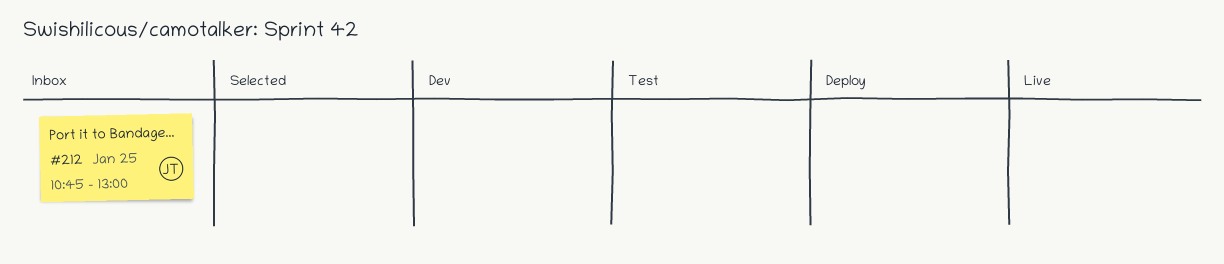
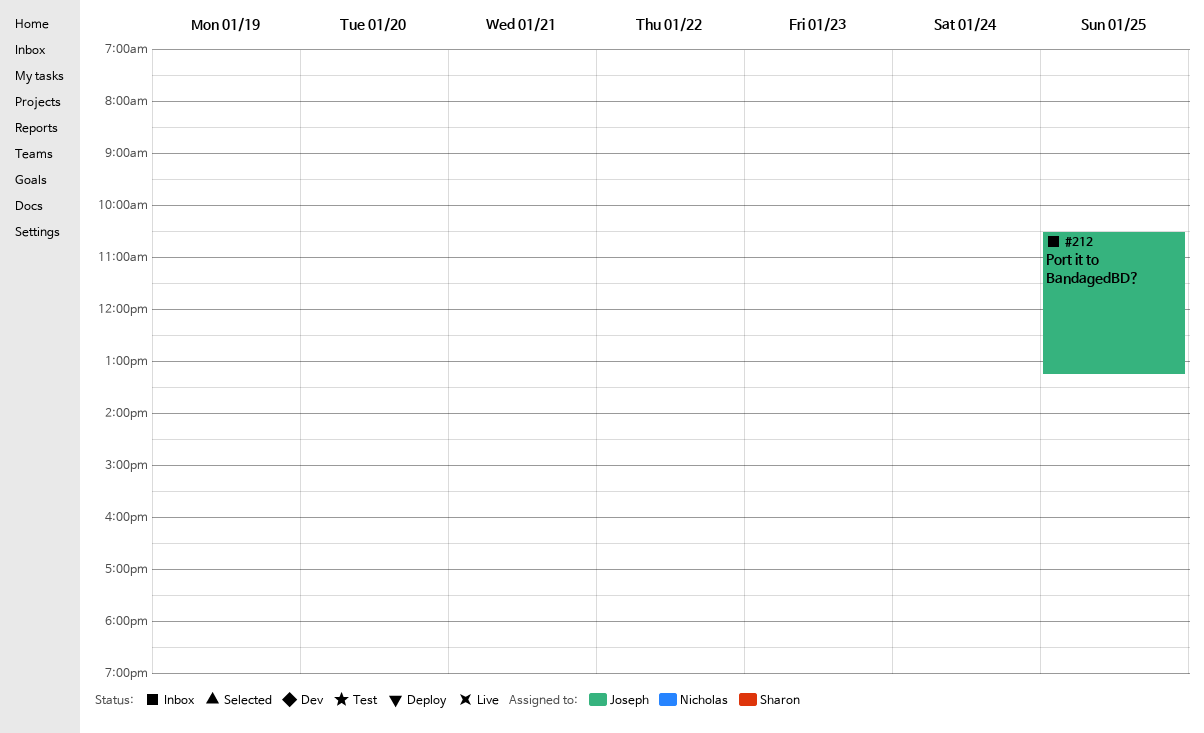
#212, begins: 10:45 -> 10:30
#212, ends: 13:00 -> 13:15

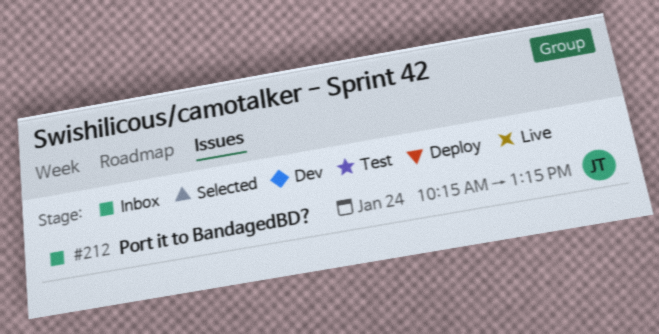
#212, day: Jan 25 -> Jan 24
#212, begins: 10:30 -> 10:15

